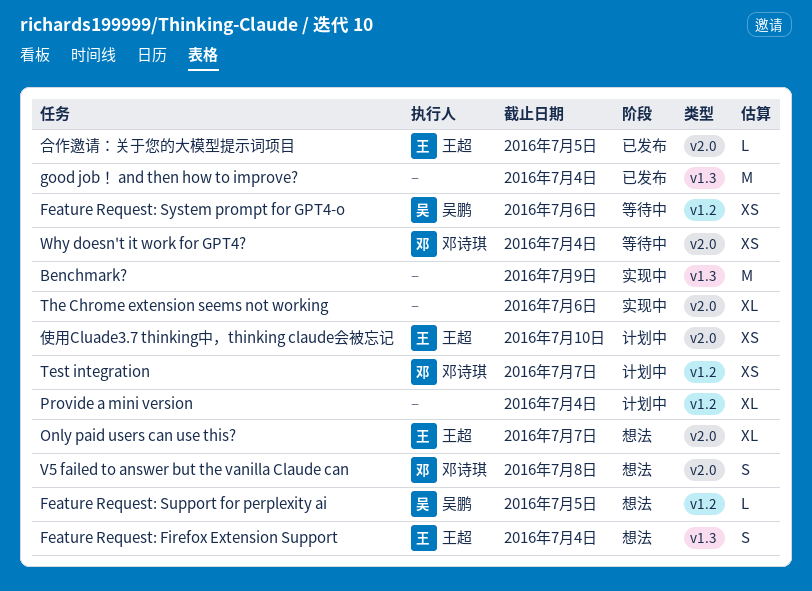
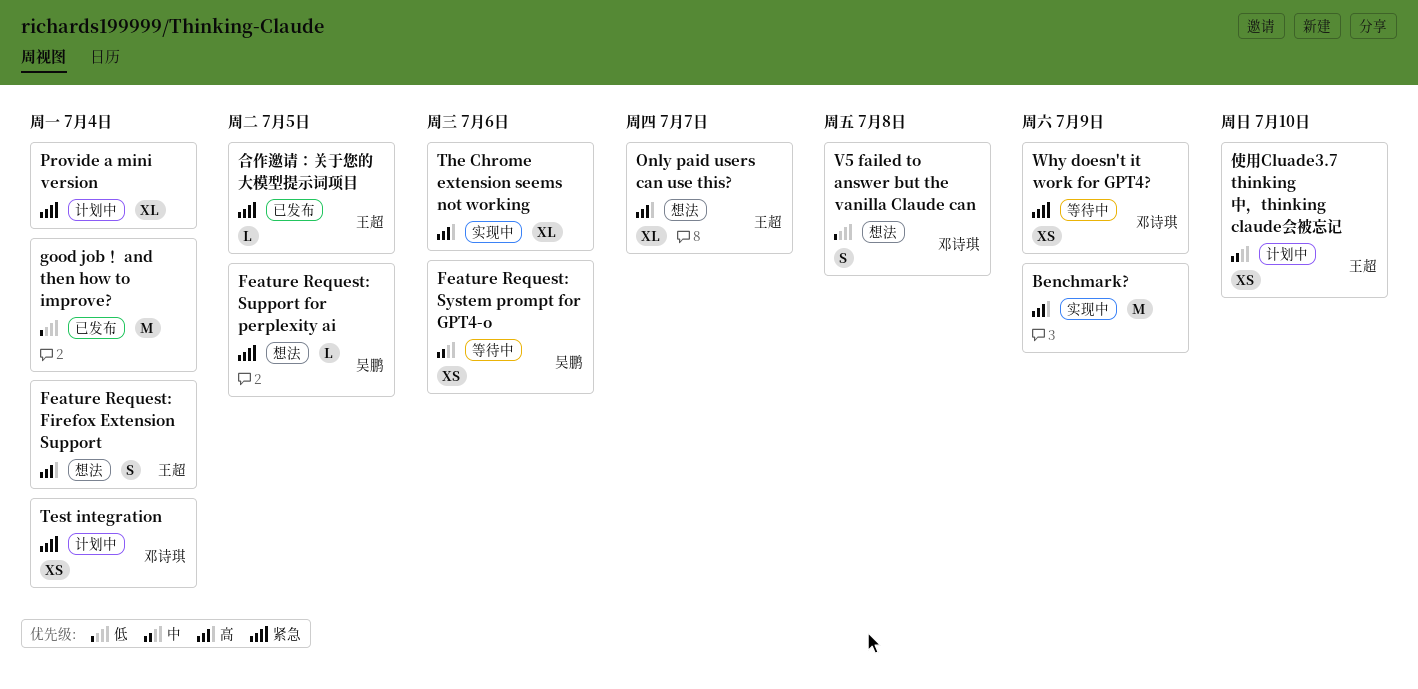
Test integration, due: Jul 7 -> Jul 4
Why doesn't it work for GPT4?, due: Jul 4 -> Jul 9

